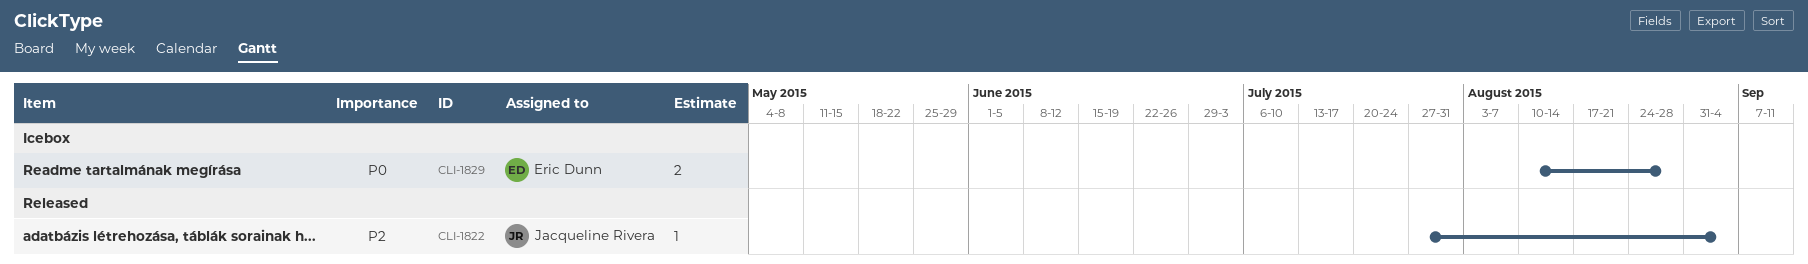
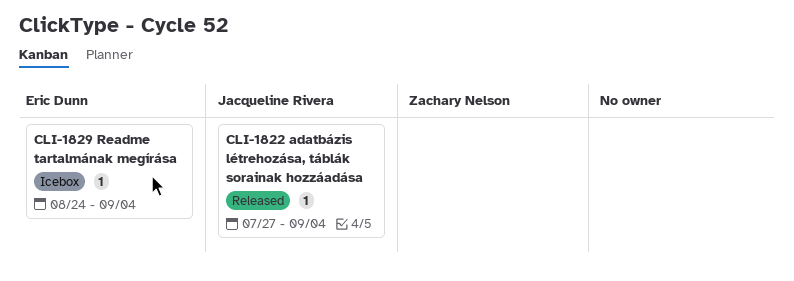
CLI-1829, estimate: 2 -> 1
CLI-1829, start: Aug 10 -> Aug 24
CLI-1829, due: Aug 28 -> Sep 4

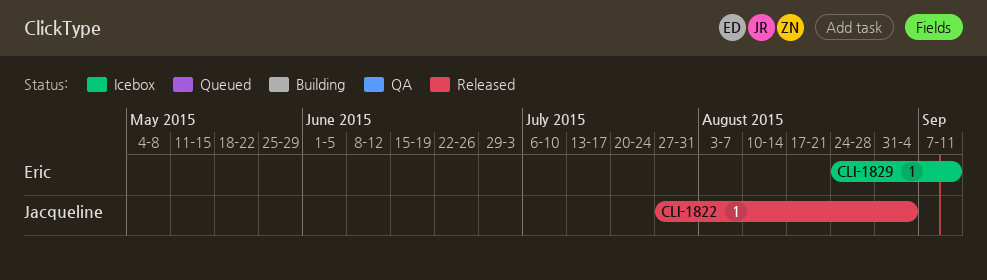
CLI-1829, due: Sep 4 -> Sep 11

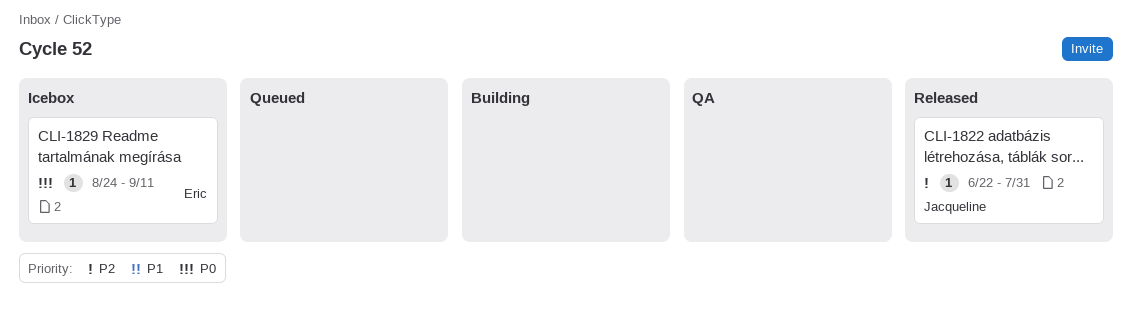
CLI-1822, start: Jul 27 -> Jun 22
CLI-1822, due: Sep 4 -> Jul 31

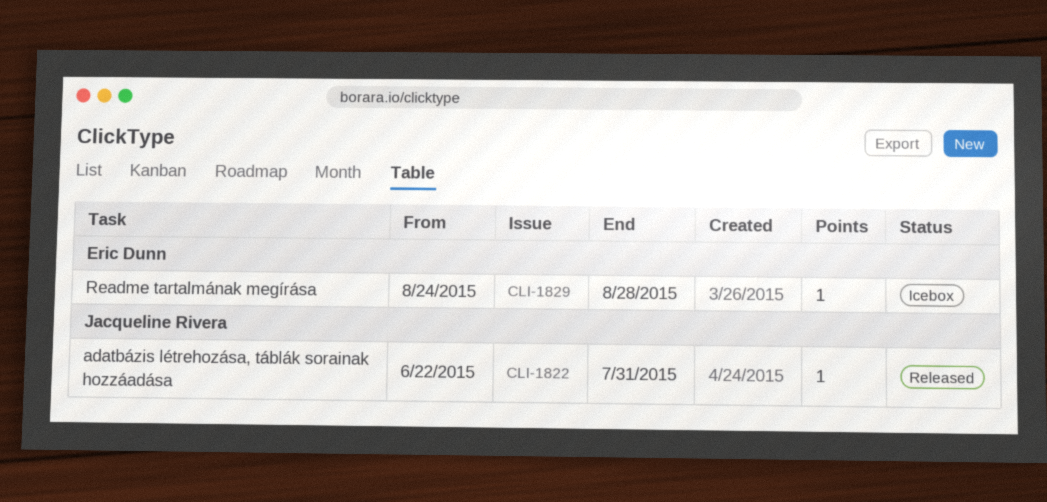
CLI-1829, due: Sep 11 -> Aug 28

